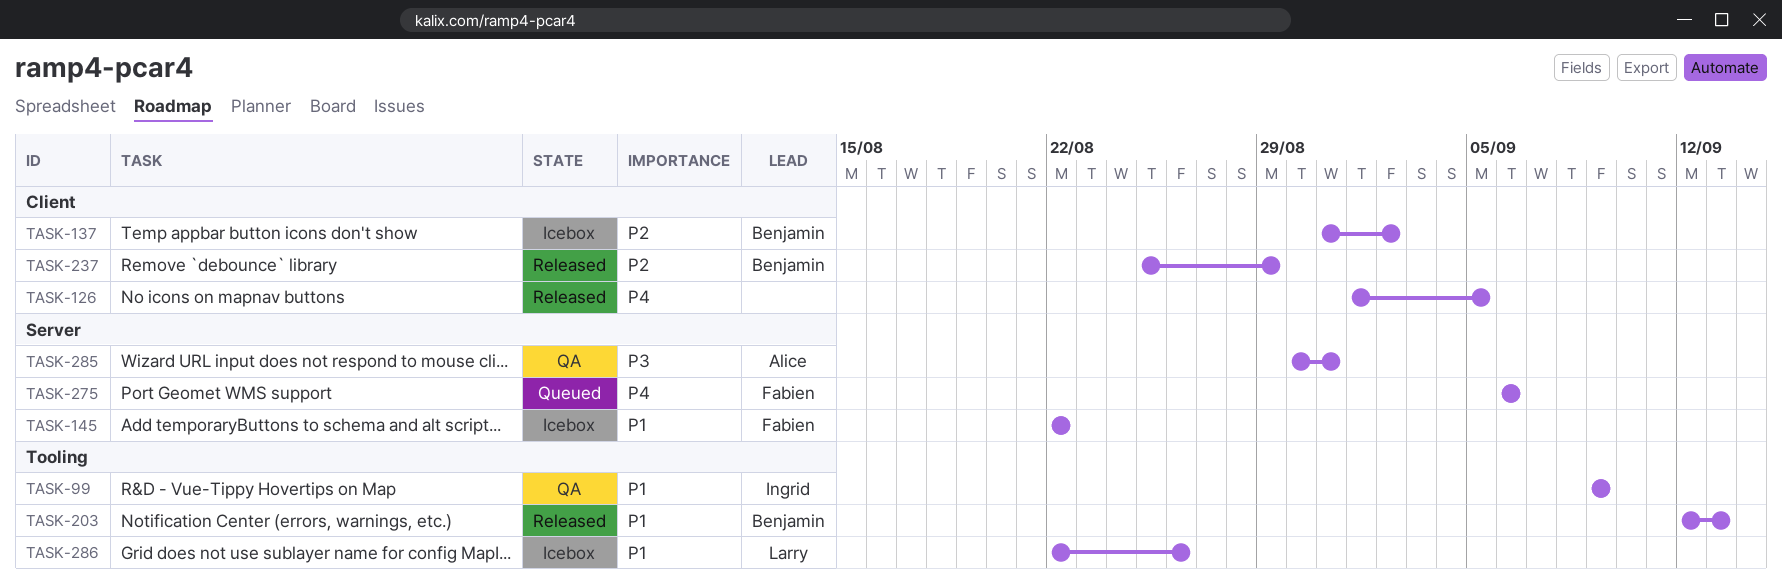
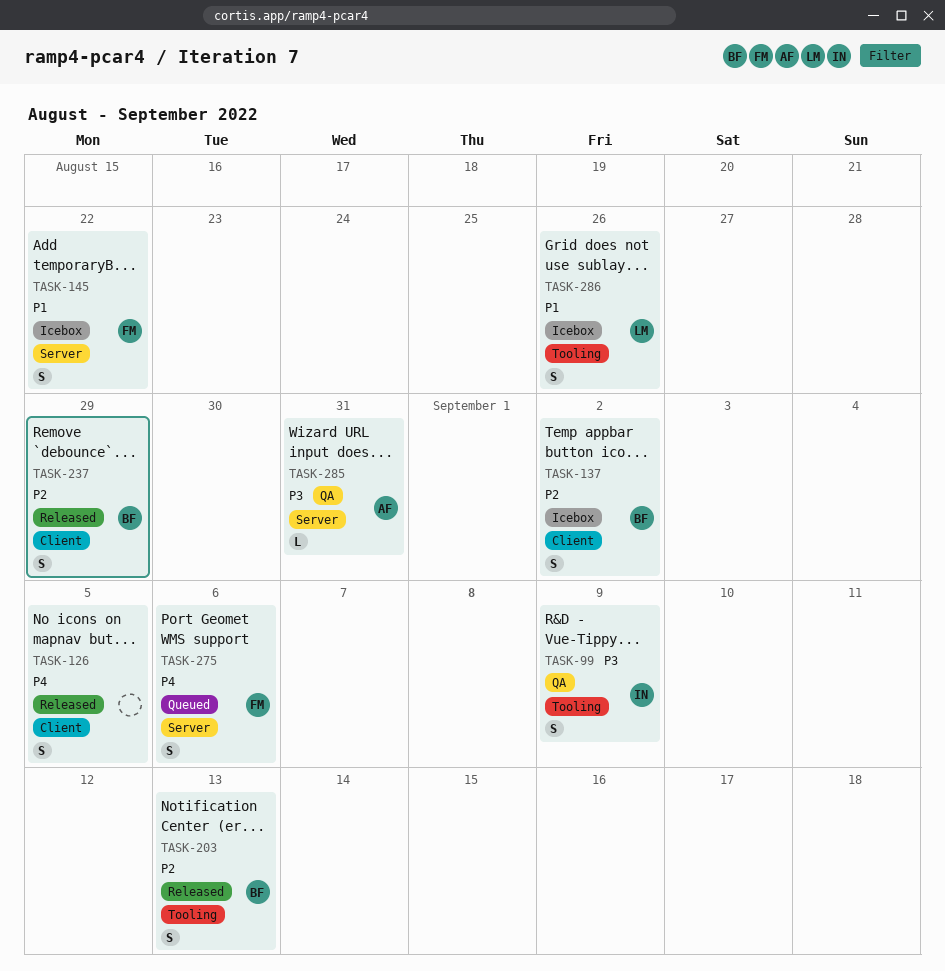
TASK-99, priority: P1 -> P3
TASK-203, priority: P1 -> P2

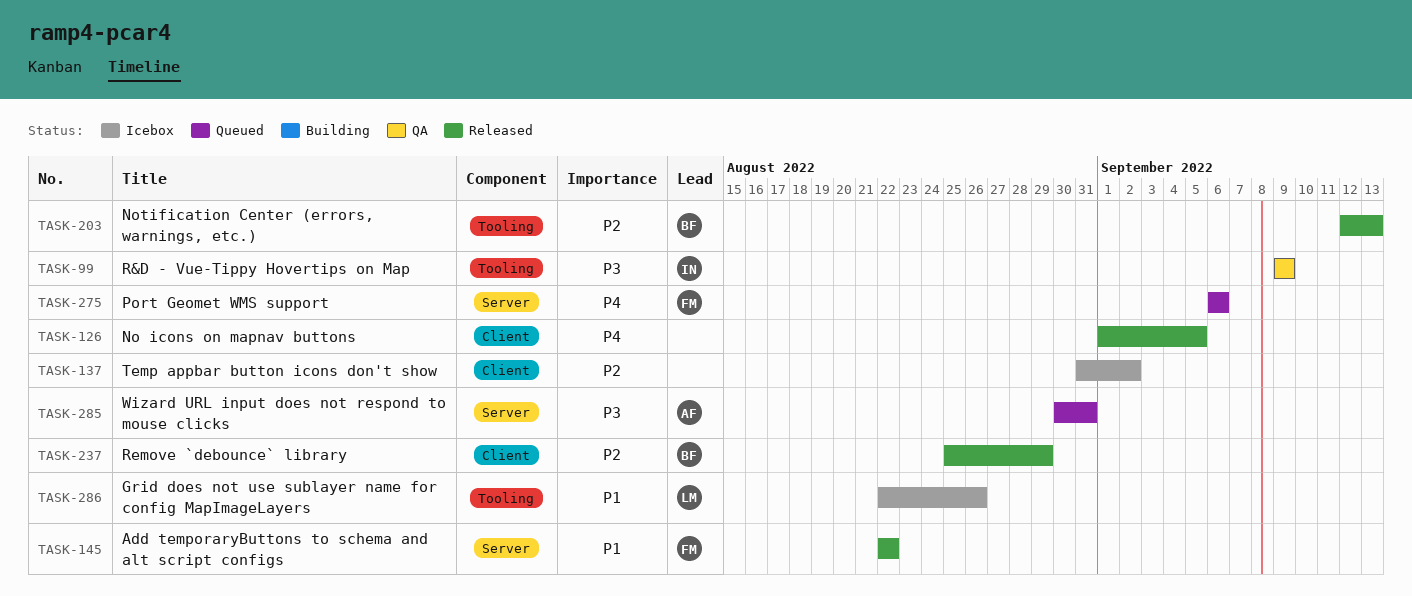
TASK-137, owner: BF -> none
TASK-145, status: Icebox -> Released
TASK-285, status: QA -> Queued

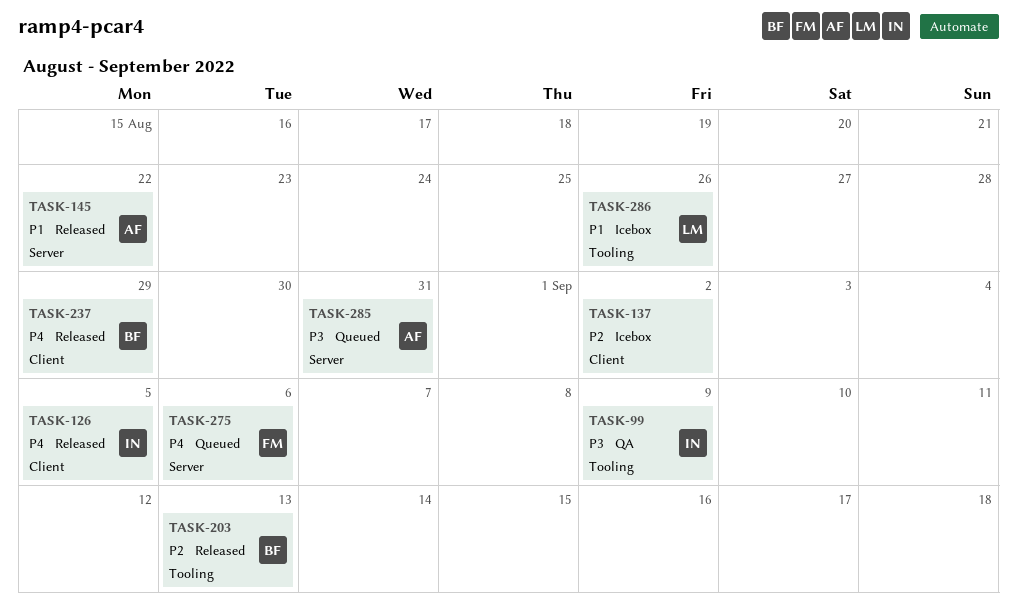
TASK-126, owner: none -> IN
TASK-145, owner: FM -> AF
TASK-237, priority: P2 -> P4

